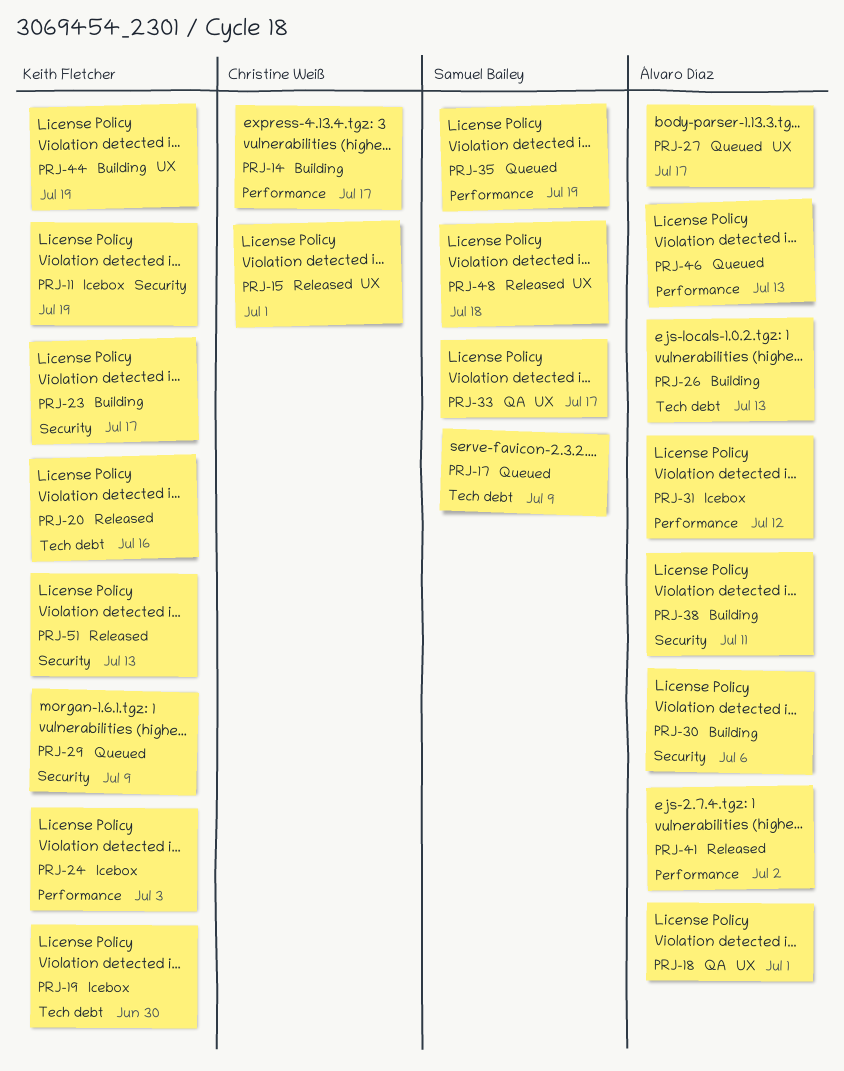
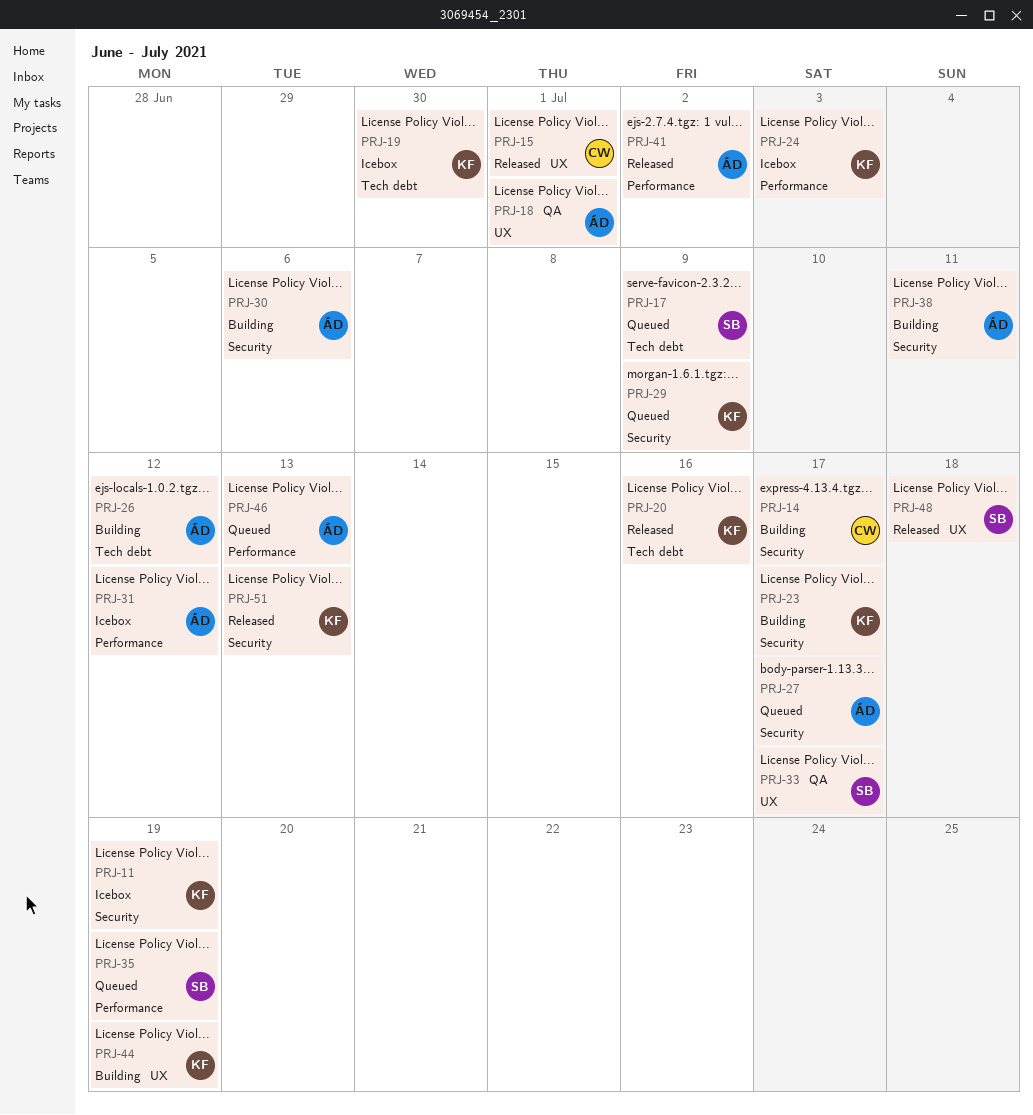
PRJ-14, label: Performance -> Security
PRJ-26, due: Jul 13 -> Jul 12
PRJ-27, label: UX -> Security

